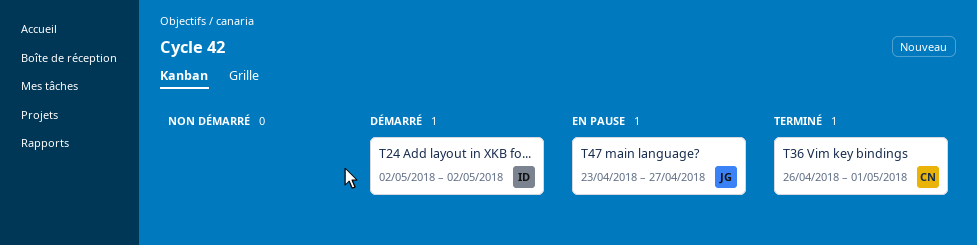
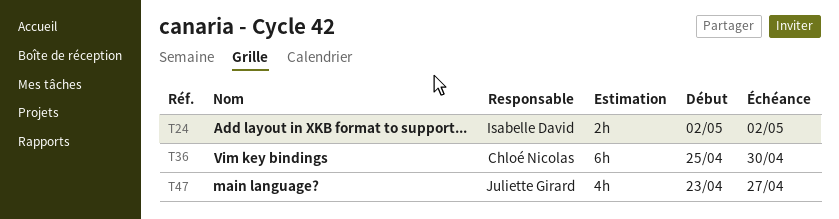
T36, start: Apr 26 -> Apr 25
T36, due: May 1 -> Apr 30

